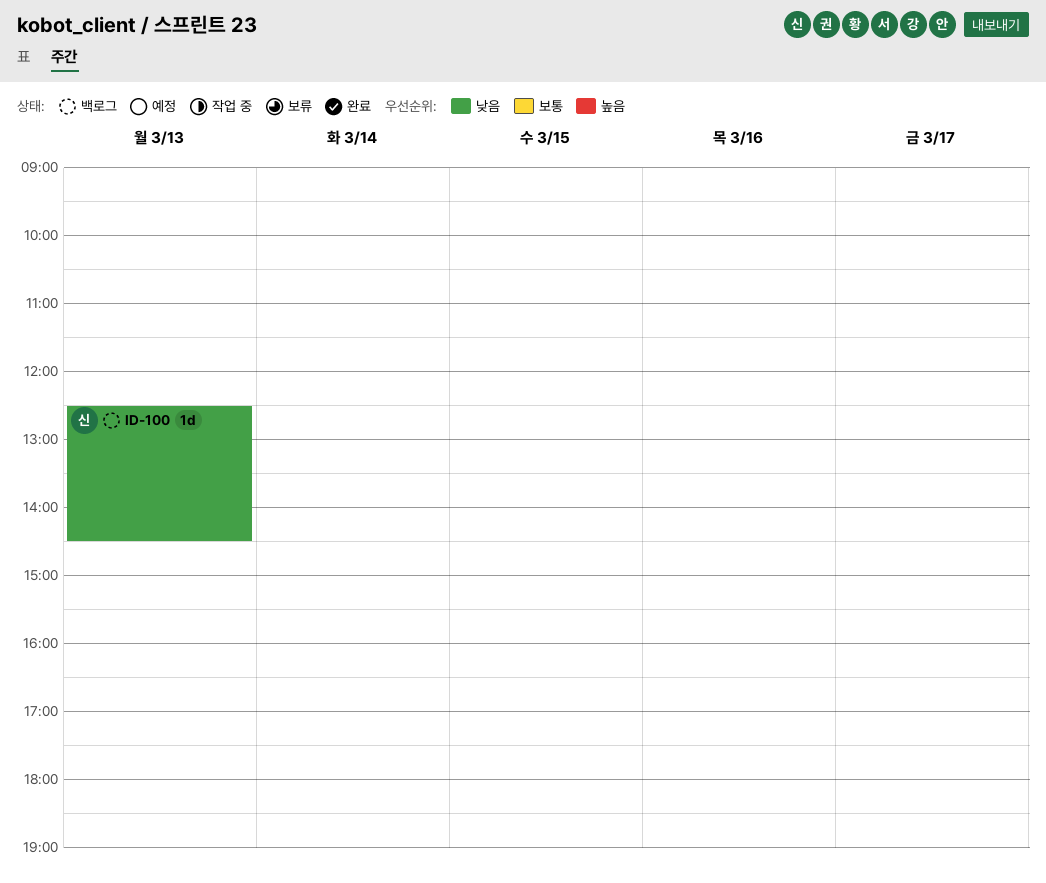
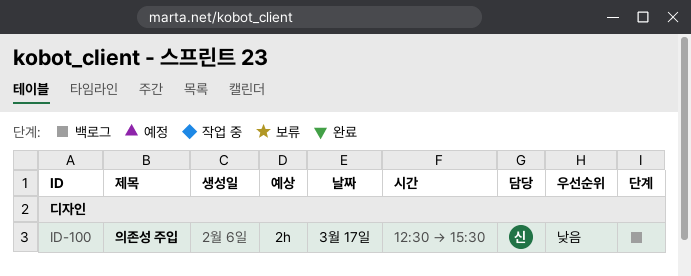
ID-100, estimate: 1d -> 2h
ID-100, day: Mar 13 -> Mar 17
ID-100, ends: 14:30 -> 15:30

